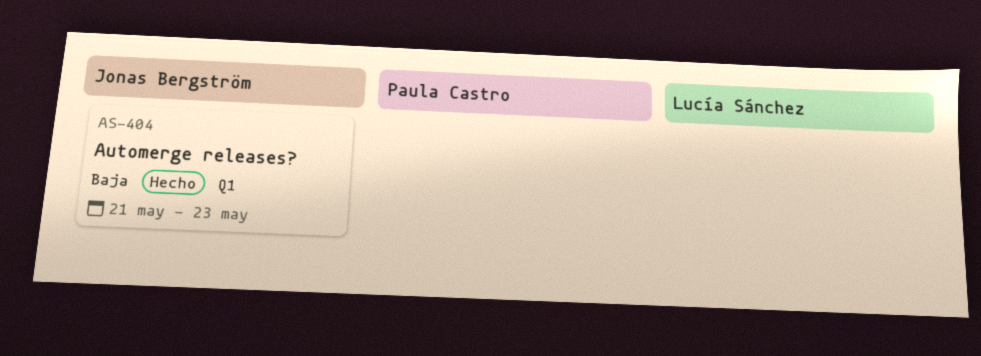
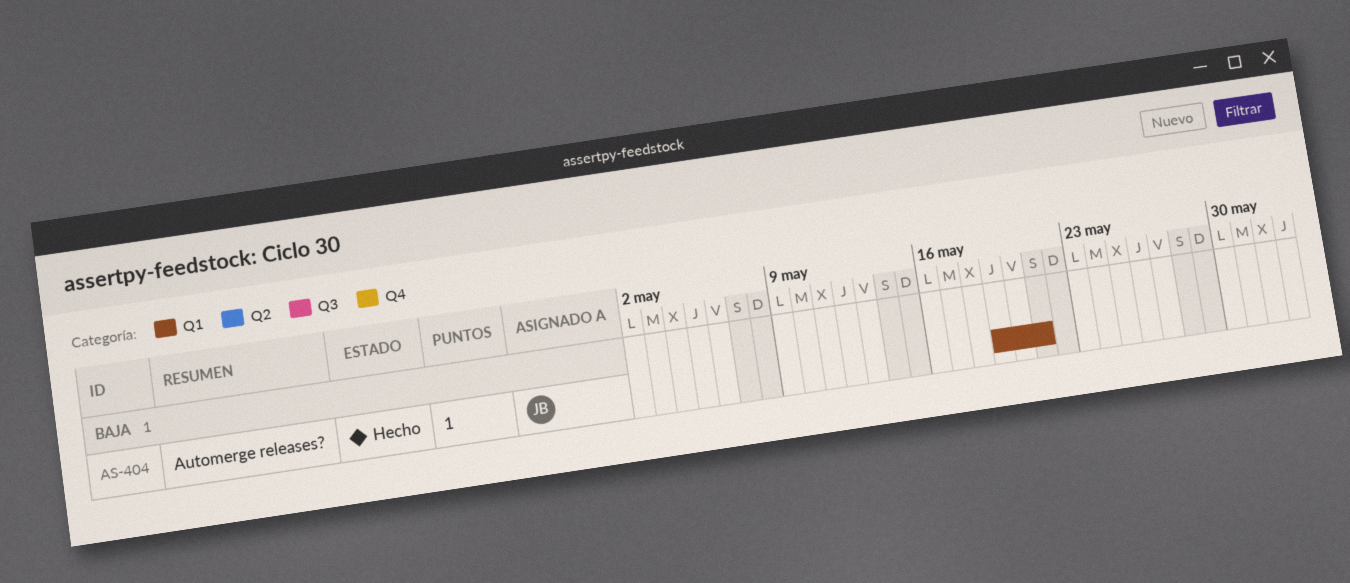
AS-404, start: May 21 -> May 19
AS-404, due: May 23 -> May 21

